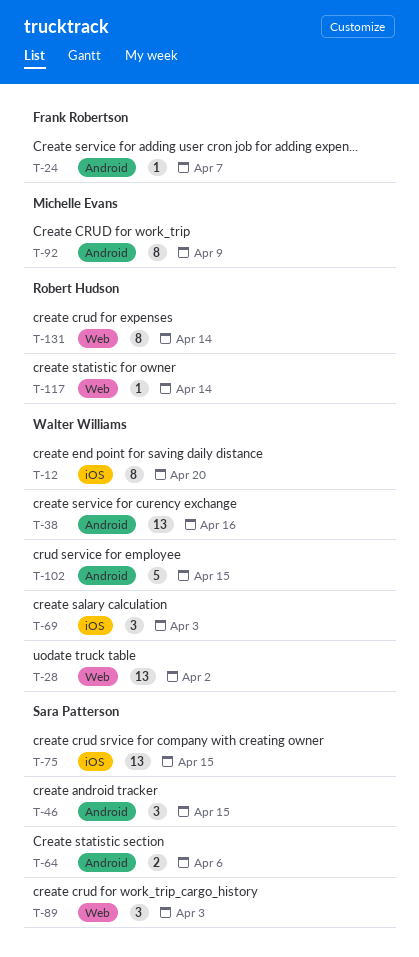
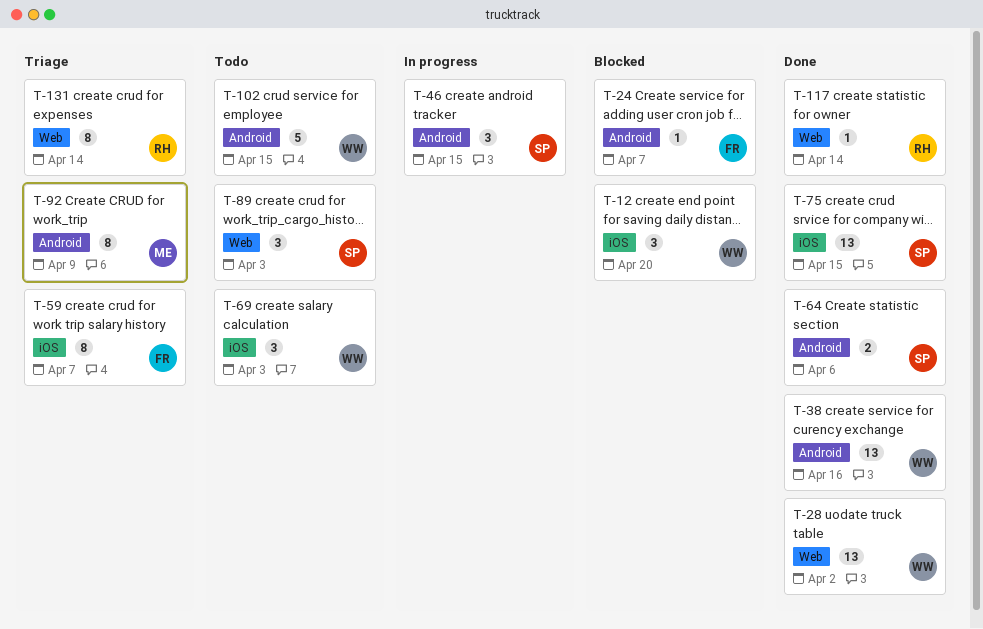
T-12, estimate: 8 -> 3
T-59: none -> present

